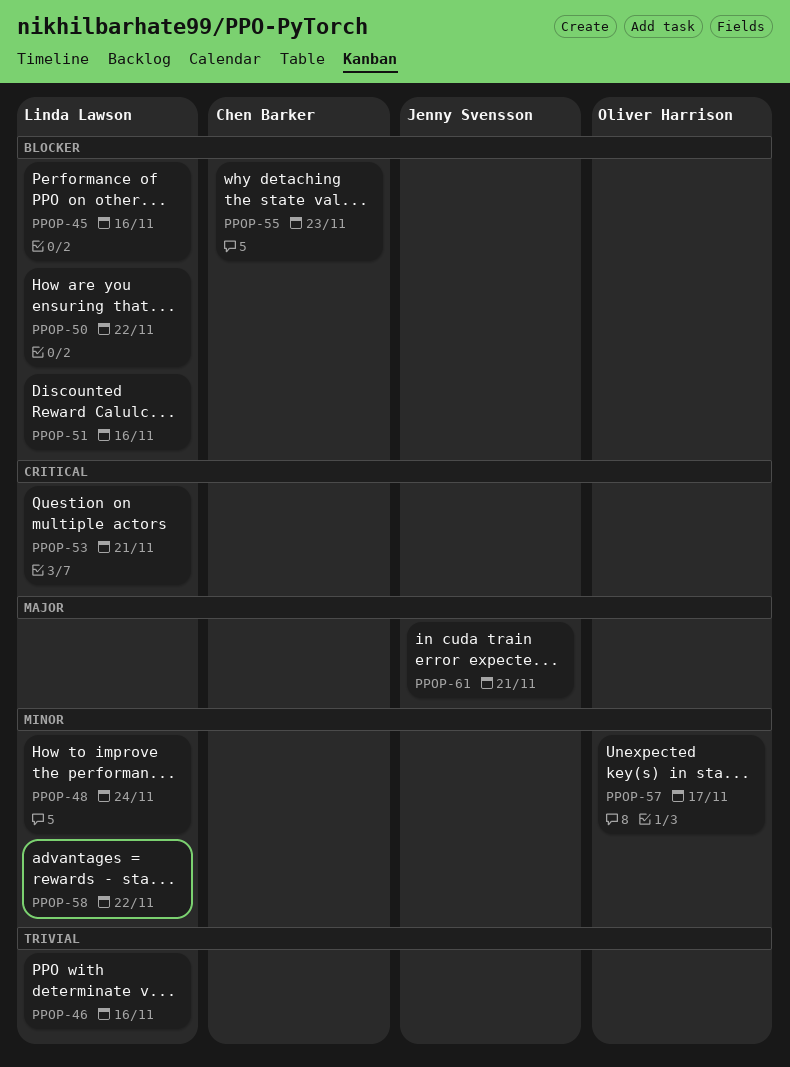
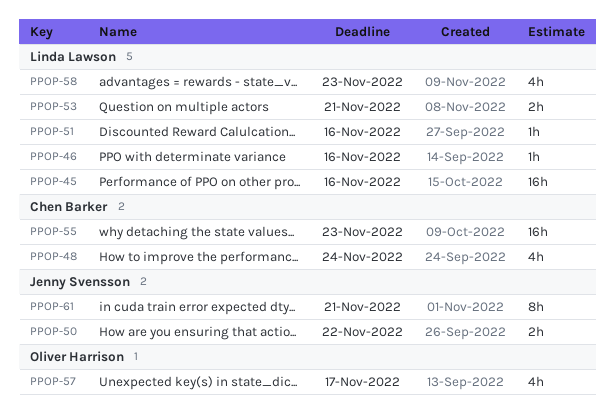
PPOP-48, owner: Linda Lawson -> Chen Barker
PPOP-50, owner: Linda Lawson -> Jenny Svensson
PPOP-58, due: Nov 22 -> Nov 23

